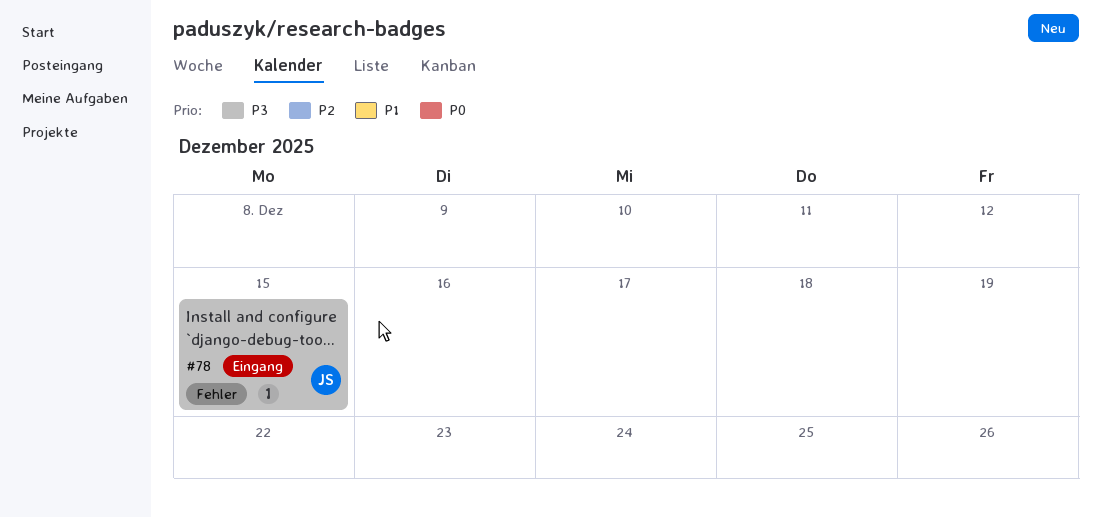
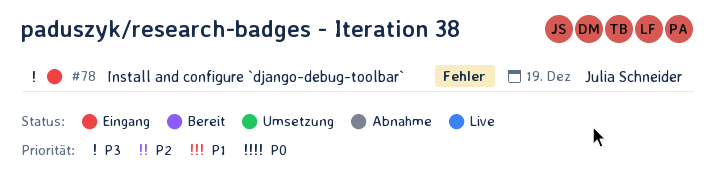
#78, due: Dec 15 -> Dec 19

